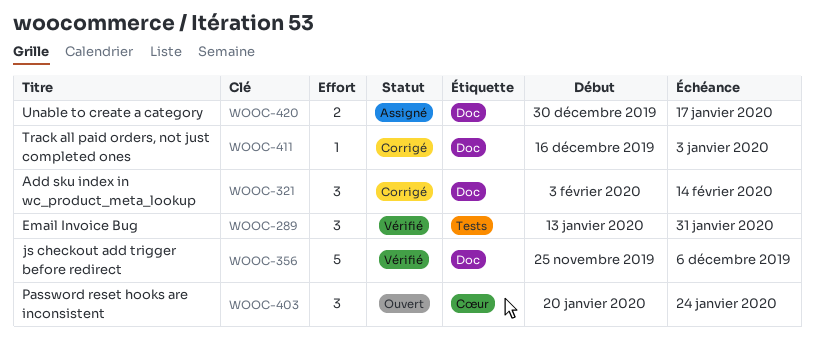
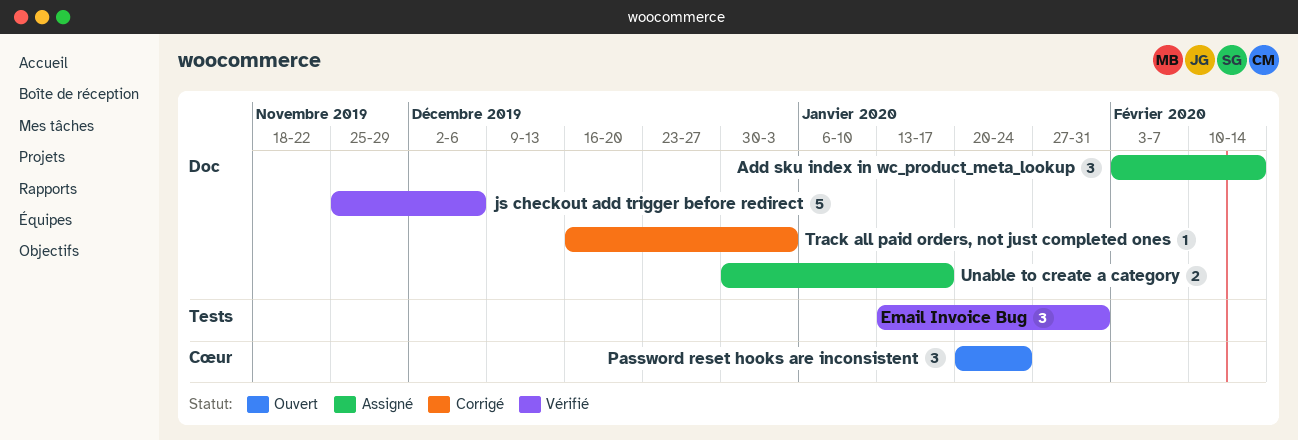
Add sku index in wc_product_meta_lookup, status: Corrigé -> Assigné

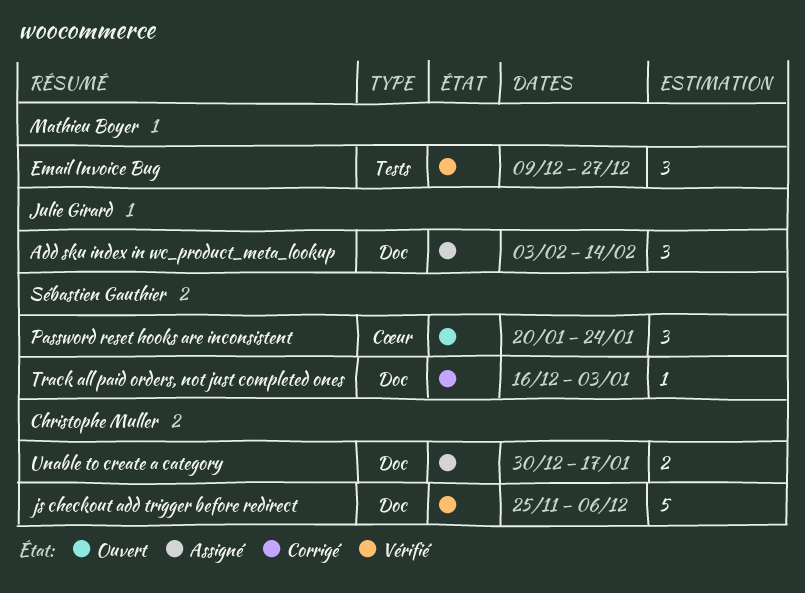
Email Invoice Bug, start: Jan 13 -> Dec 9
Email Invoice Bug, due: Jan 31 -> Dec 27

